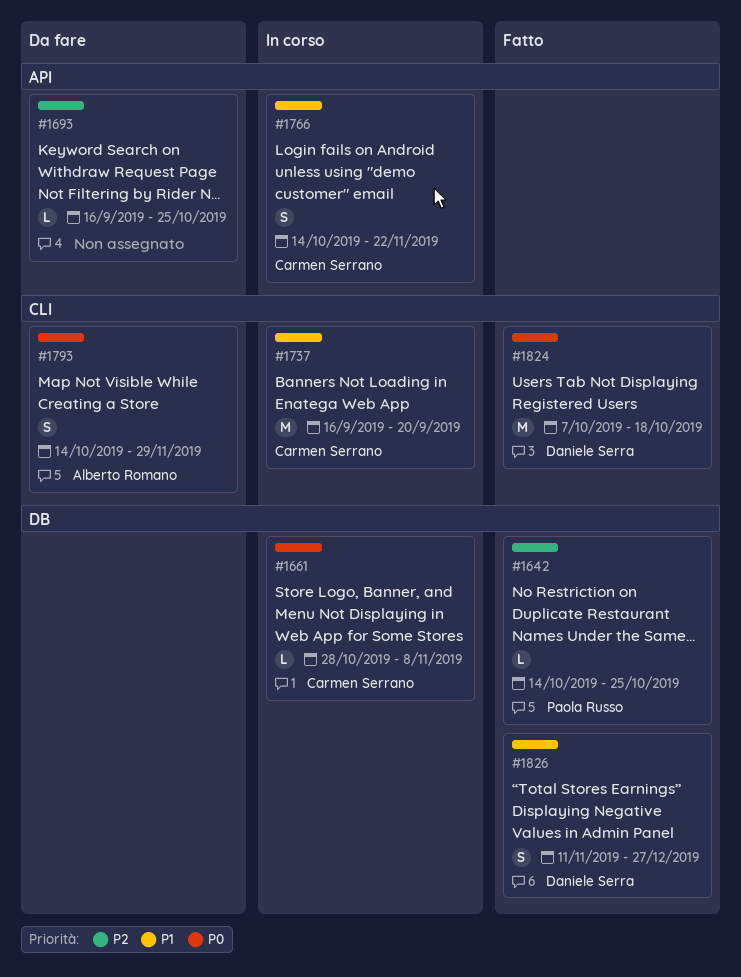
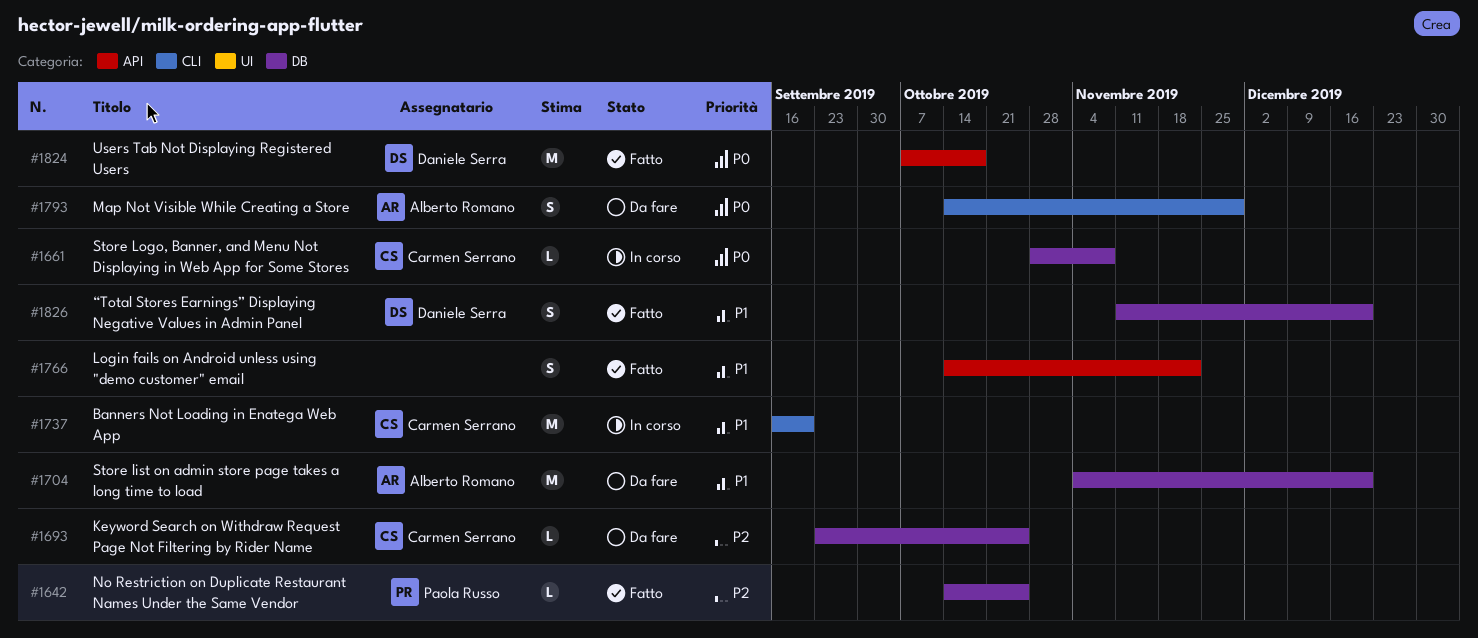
#1693, owner: none -> Carmen Serrano
#1693, label: API -> DB
#1693, start: Sep 16 -> Sep 23
#1704: none -> present
#1766, status: In corso -> Fatto
#1766, owner: Carmen Serrano -> none
#1824, label: CLI -> API
#1826, due: Dec 27 -> Dec 20

